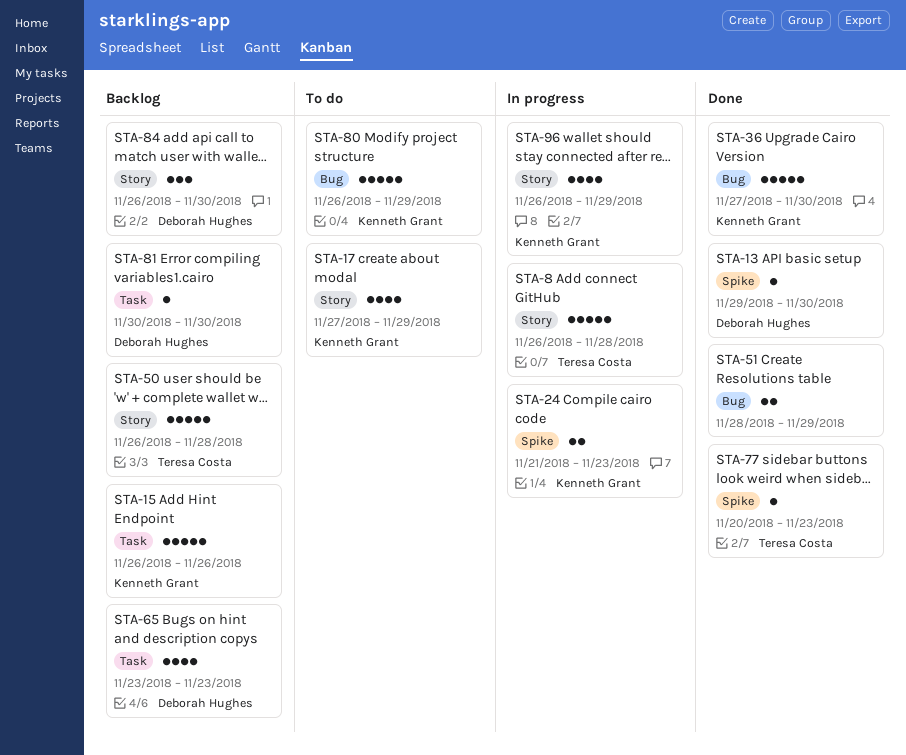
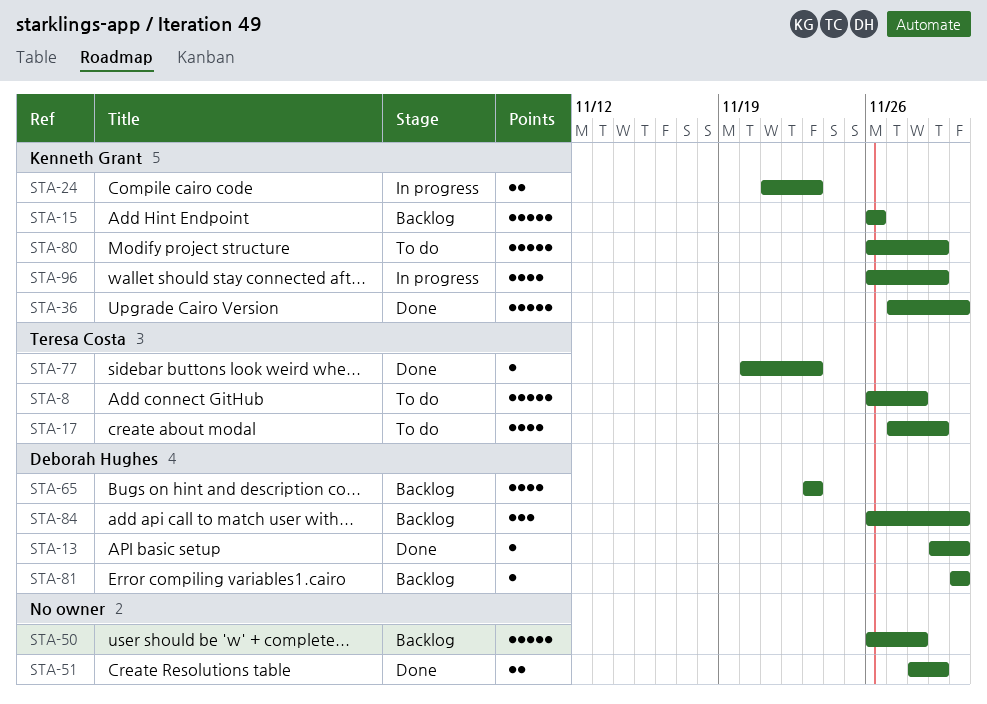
STA-8, status: In progress -> To do
STA-17, owner: Kenneth Grant -> Teresa Costa
STA-50, owner: Teresa Costa -> none

